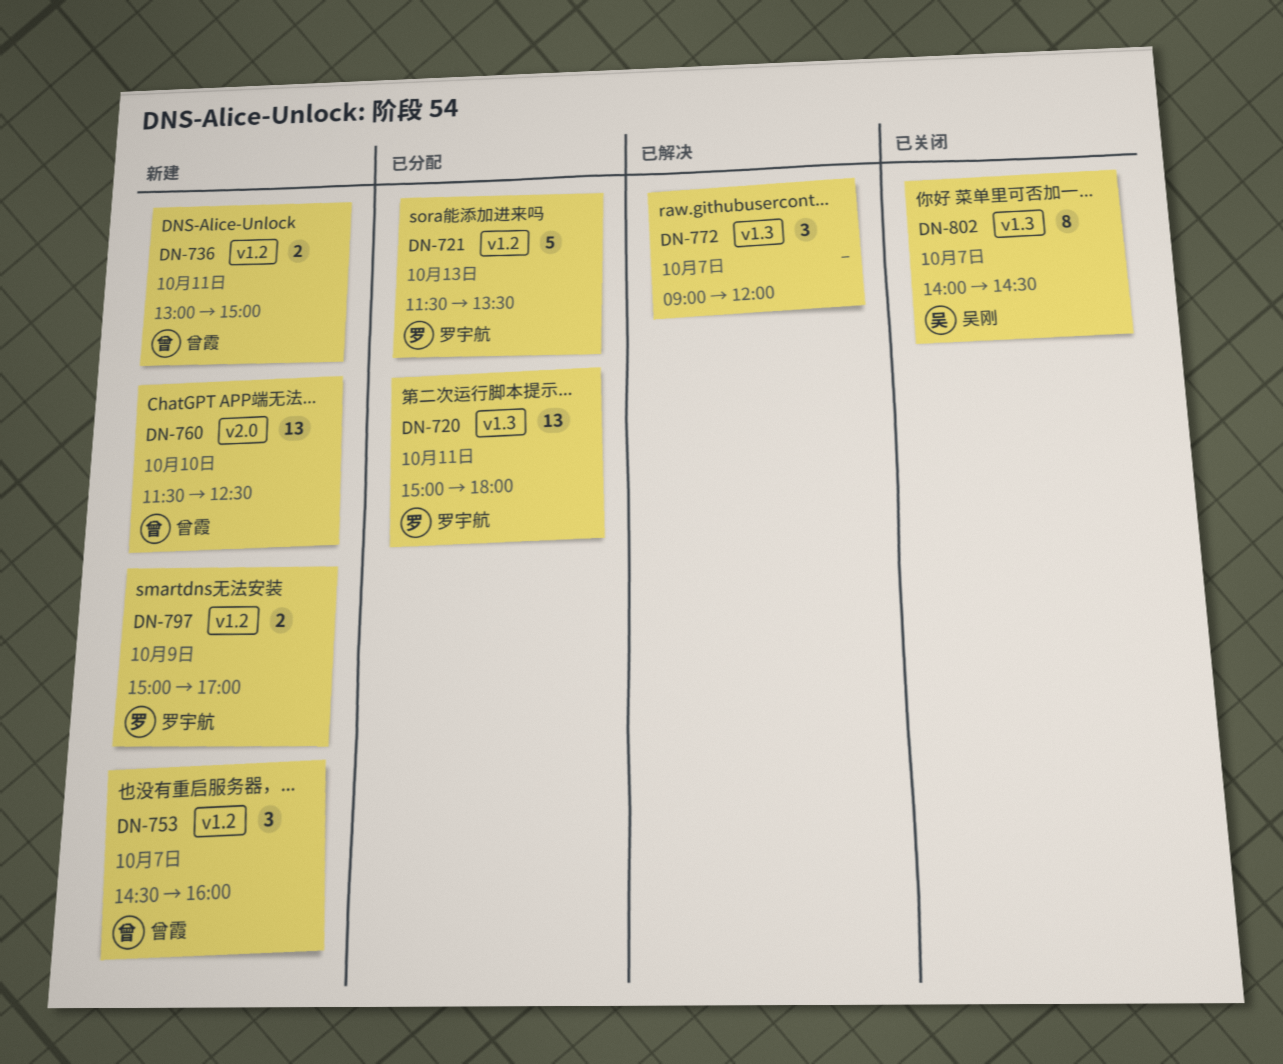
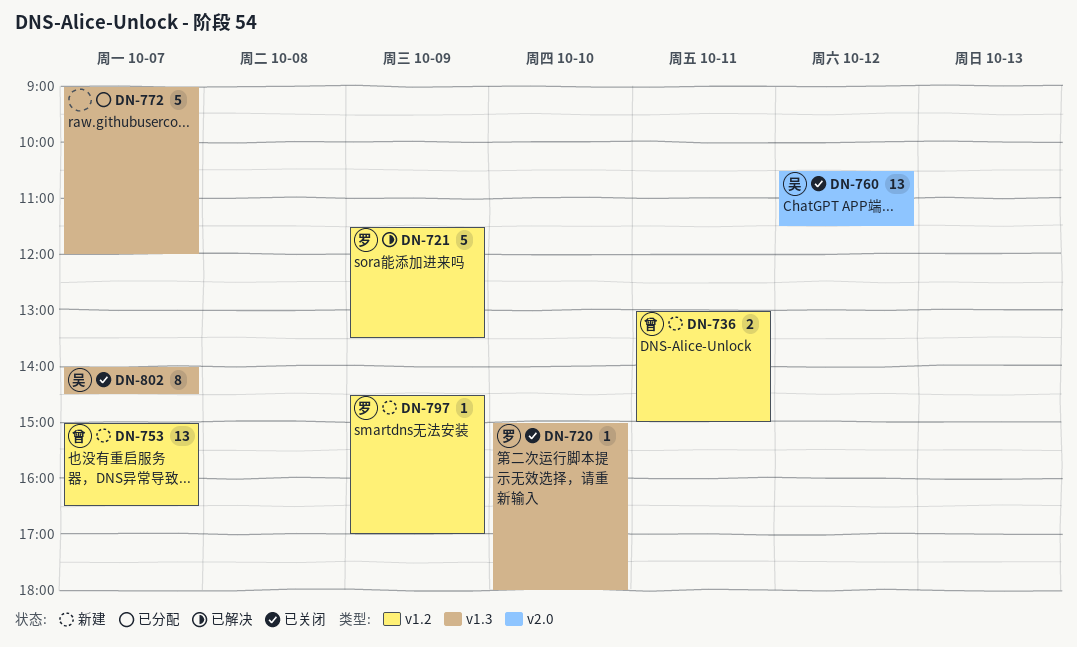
DN-720, status: 已分配 -> 已关闭
DN-720, estimate: 13 -> 1
DN-720, day: Oct 11 -> Oct 10
DN-721, status: 已分配 -> 已解决
DN-721, day: Oct 13 -> Oct 9
DN-753, estimate: 3 -> 13
DN-753, begins: 14:30 -> 15:00
DN-753, ends: 16:00 -> 16:30
DN-760, status: 新建 -> 已关闭
DN-760, owner: 曾霞 -> 吴刚
DN-760, day: Oct 10 -> Oct 12
DN-760, begins: 11:30 -> 10:30
DN-760, ends: 12:30 -> 11:30
DN-772, status: 已解决 -> 已分配
DN-772, estimate: 3 -> 5
DN-797, estimate: 2 -> 1
DN-797, begins: 15:00 -> 14:30

